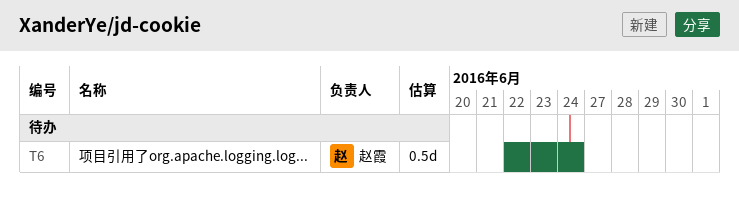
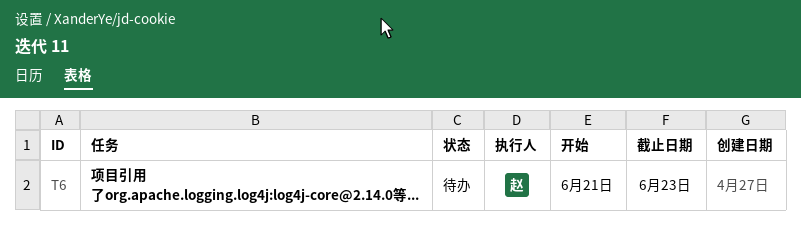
T6, start: Jun 22 -> Jun 21
T6, due: Jun 24 -> Jun 23

